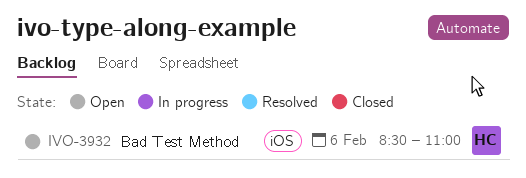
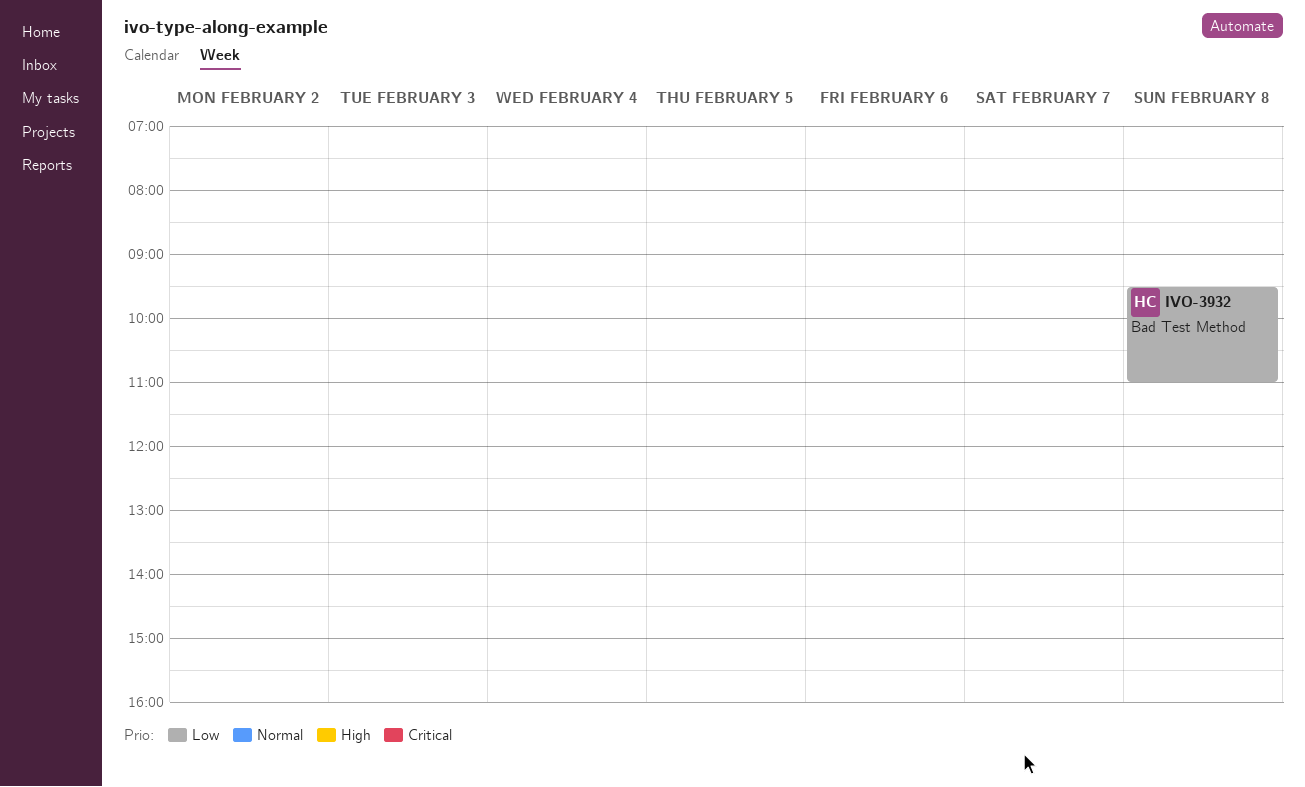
IVO-3932, day: Feb 6 -> Feb 8
IVO-3932, begins: 08:30 -> 09:30

